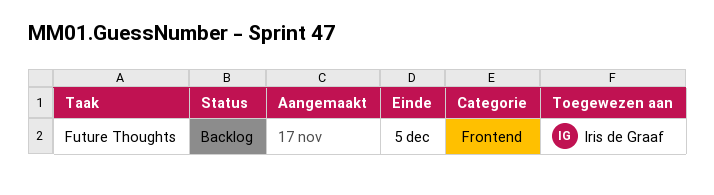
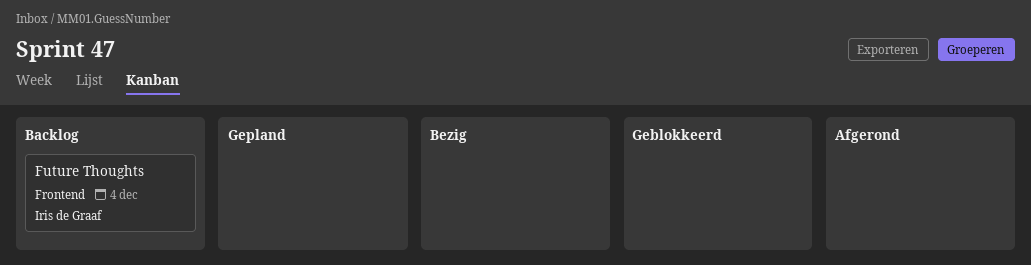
Future Thoughts, due: Dec 5 -> Dec 4

